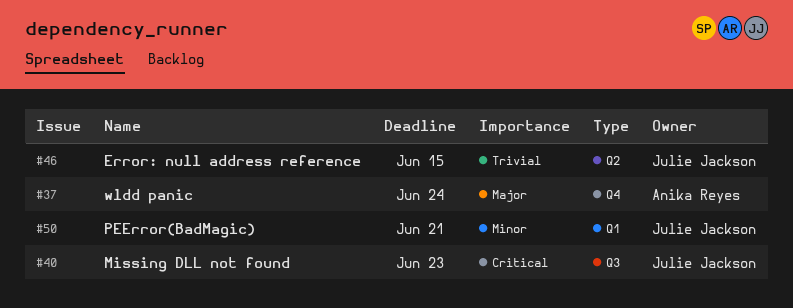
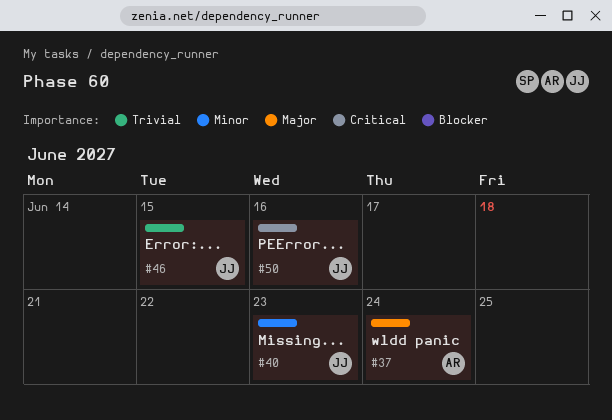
#40, priority: Critical -> Minor
#50, priority: Minor -> Critical
#50, due: Jun 21 -> Jun 16

